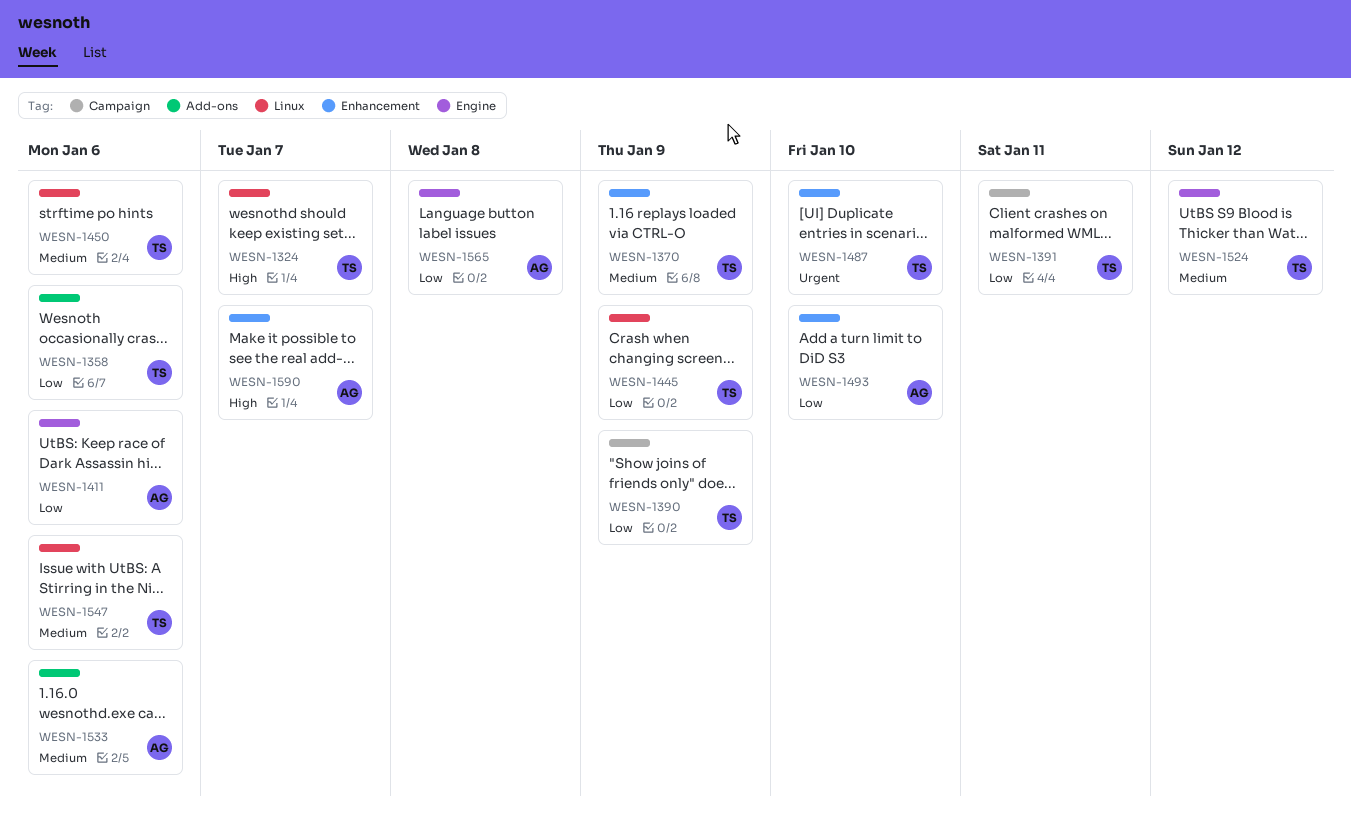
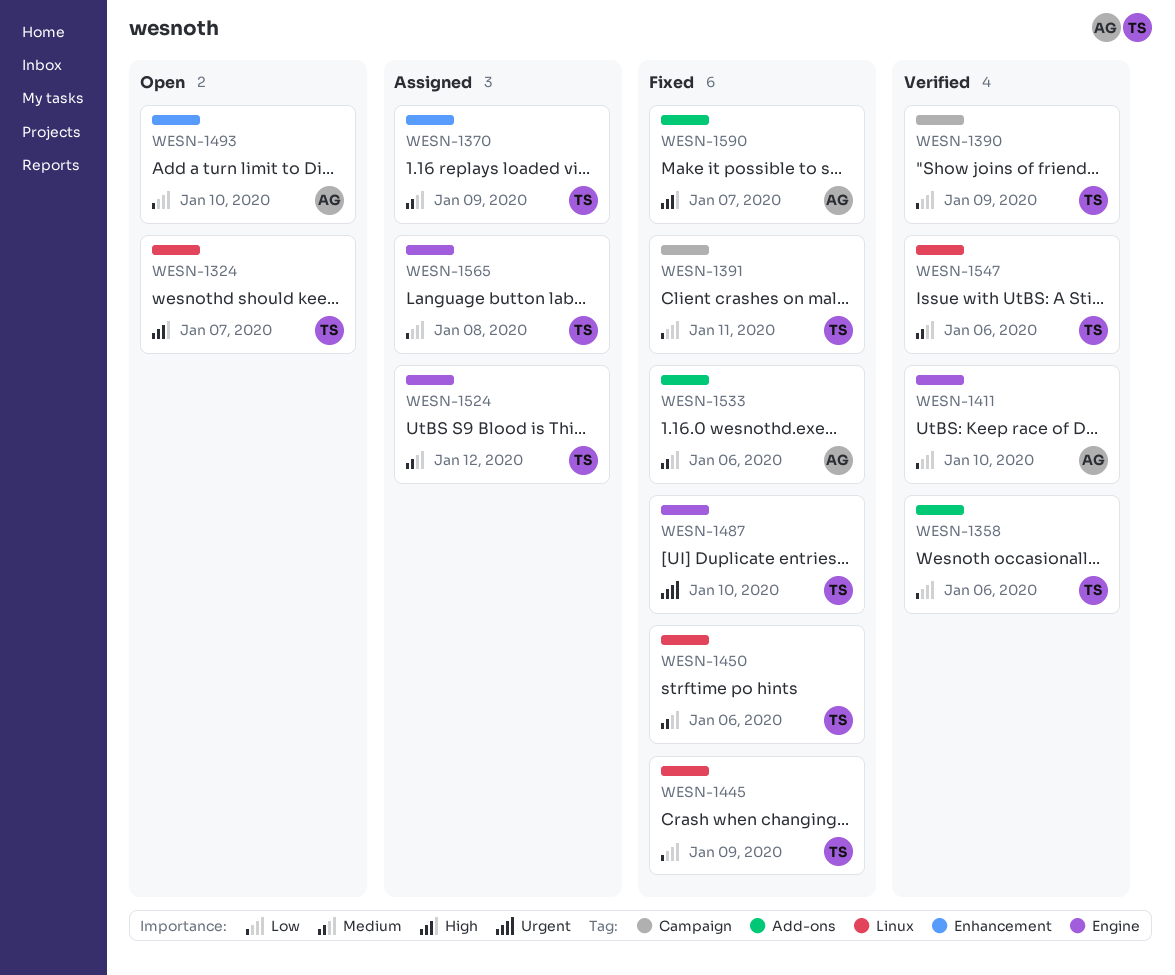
WESN-1411, due: Jan 6 -> Jan 10
WESN-1487, label: Enhancement -> Engine
WESN-1565, owner: AG -> TS
WESN-1590, label: Enhancement -> Add-ons

